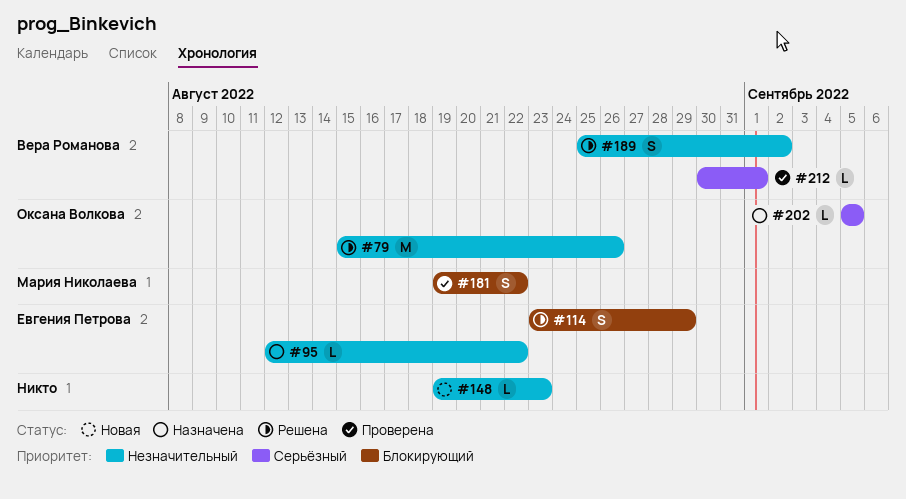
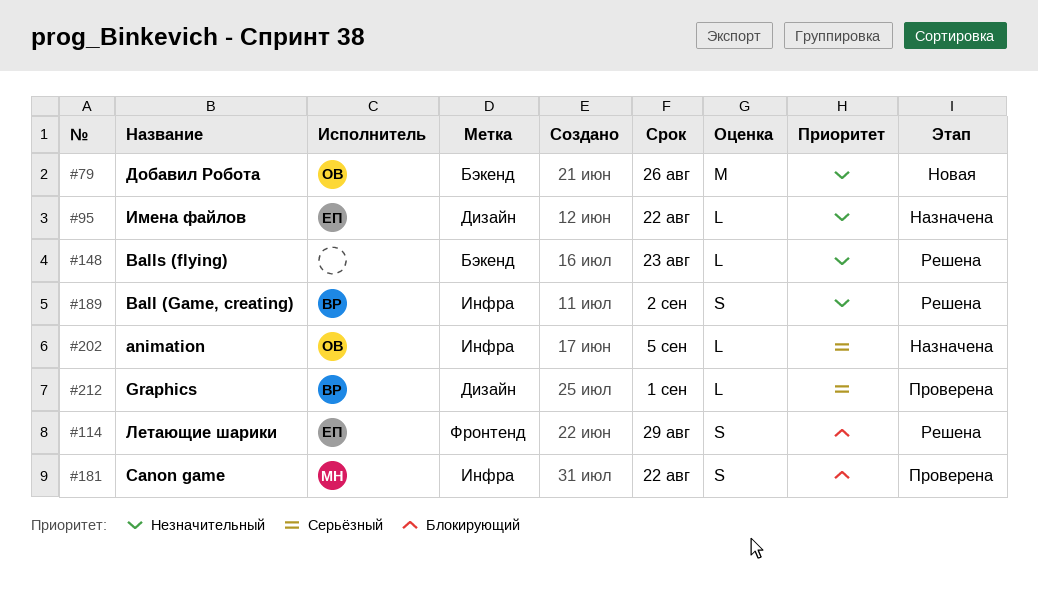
#79, status: Решена -> Новая
#148, status: Новая -> Решена

